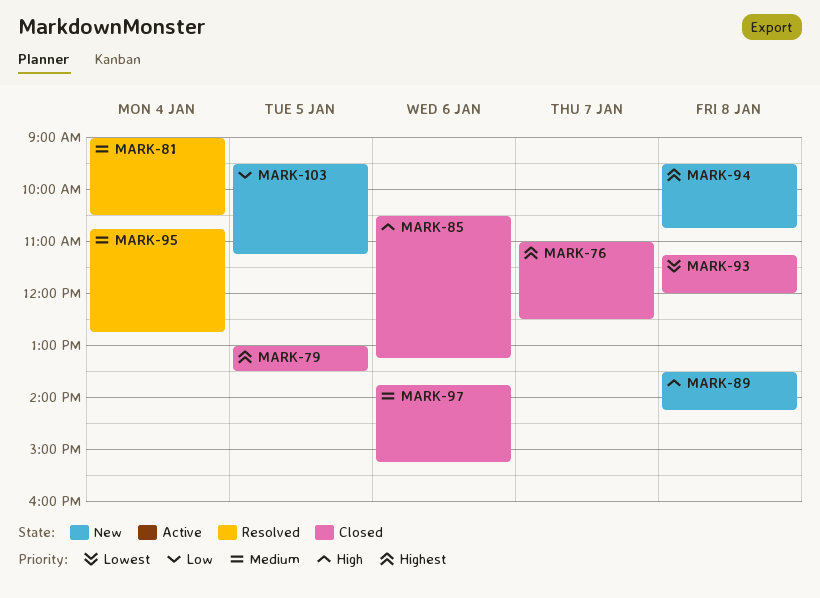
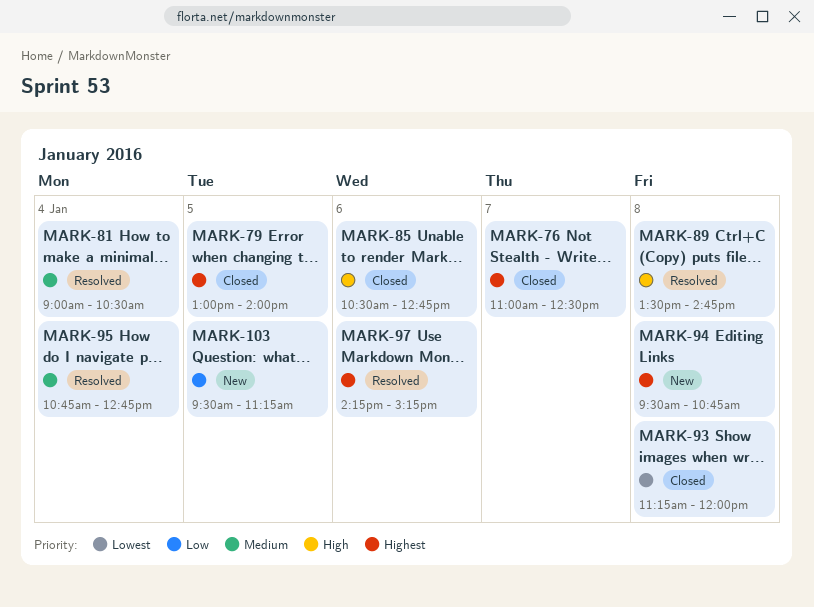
MARK-79, ends: 13:30 -> 14:00
MARK-85, ends: 13:15 -> 12:45
MARK-89, status: New -> Resolved
MARK-89, ends: 14:15 -> 14:45
MARK-97, status: Closed -> Resolved
MARK-97, priority: Medium -> Highest
MARK-97, begins: 13:45 -> 14:15

